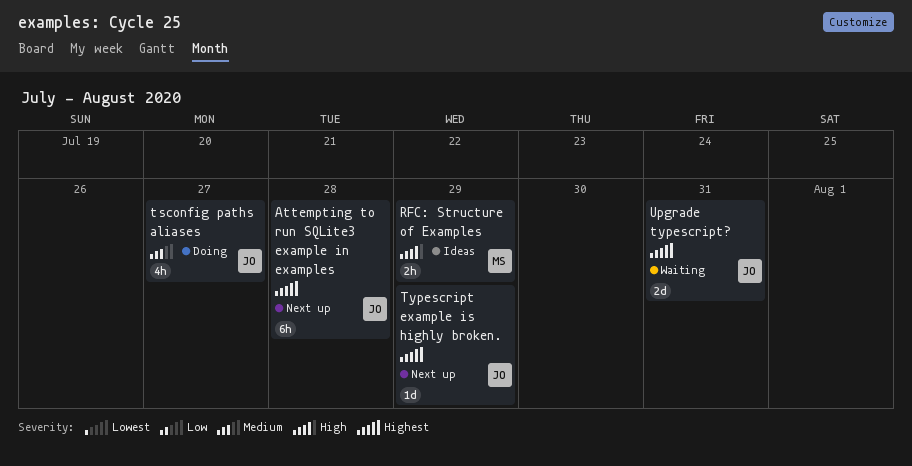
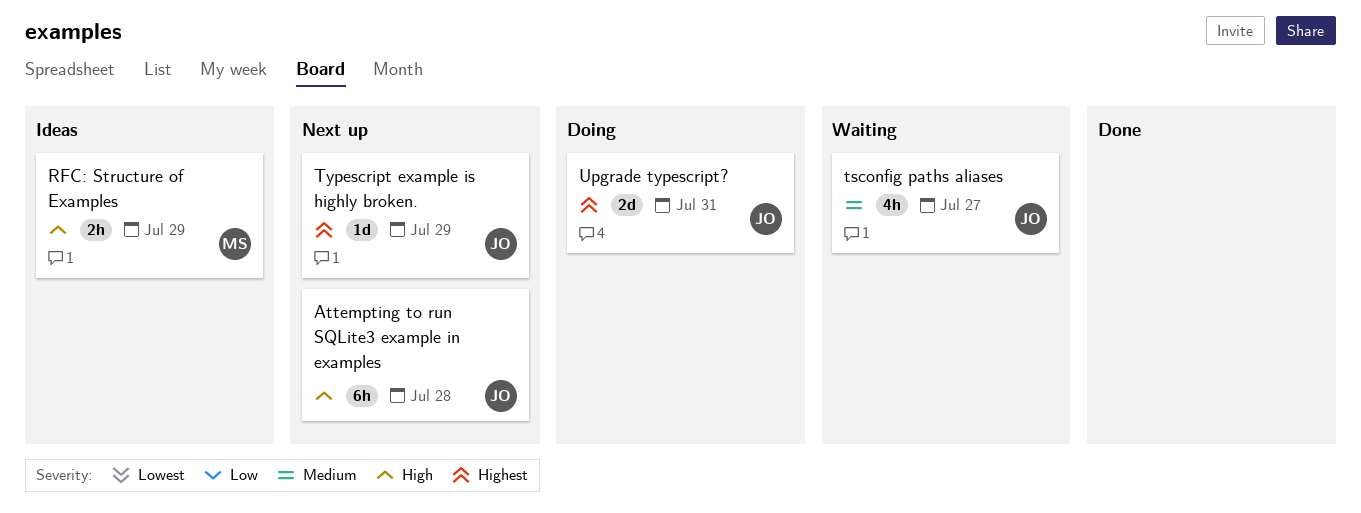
Attempting to run SQLite3 example in examples, priority: Highest -> High
tsconfig paths aliases, status: Doing -> Waiting
Upgrade typescript?, status: Waiting -> Doing

